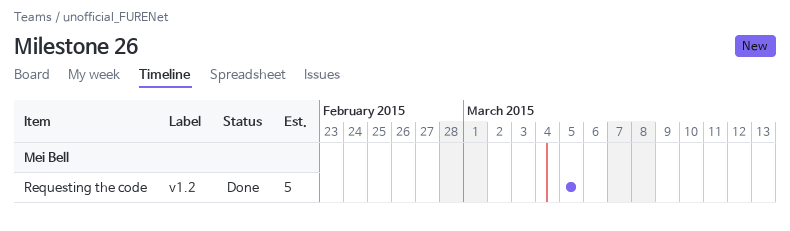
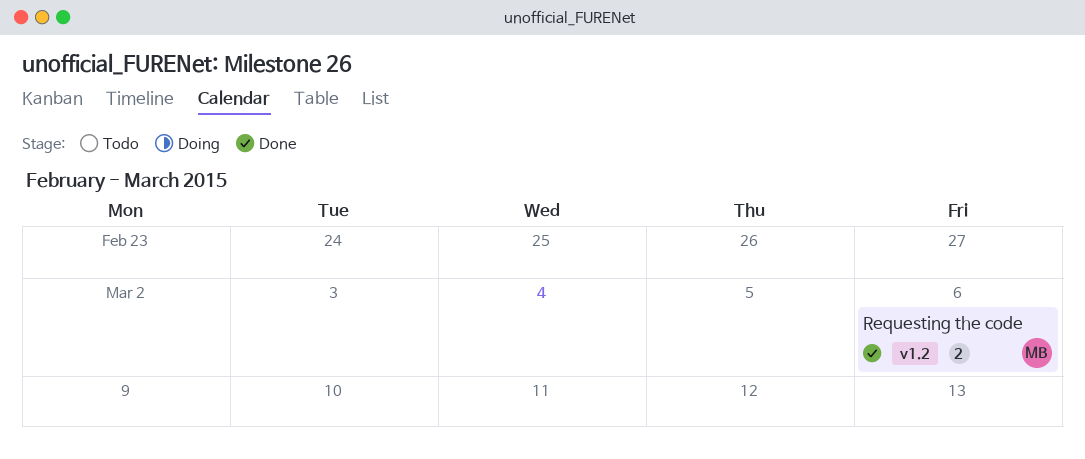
Requesting the code, estimate: 5 -> 2
Requesting the code, due: Mar 5 -> Mar 6

